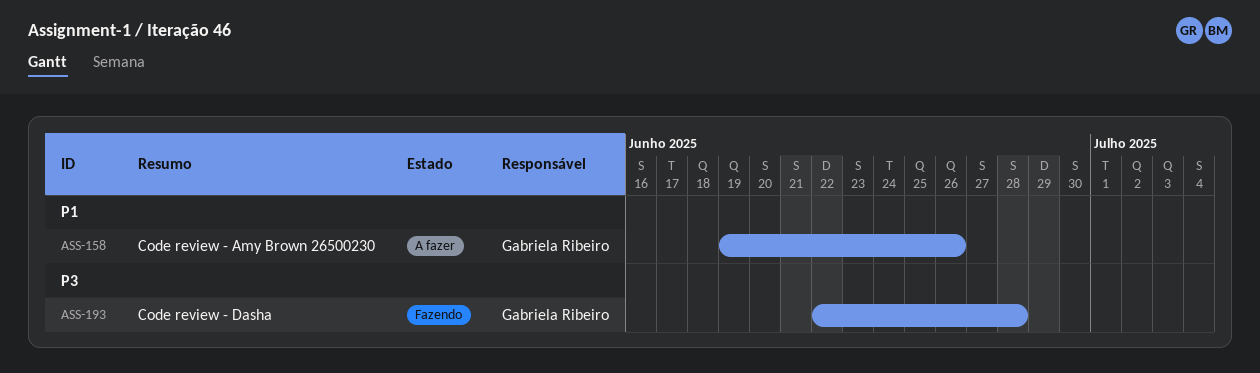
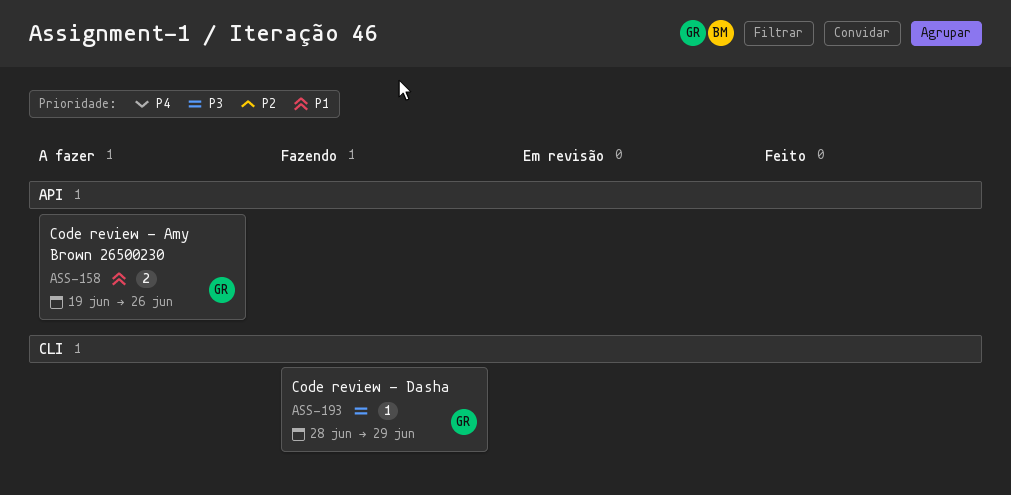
ASS-193, start: Jun 22 -> Jun 28
ASS-193, due: Jun 28 -> Jun 29

